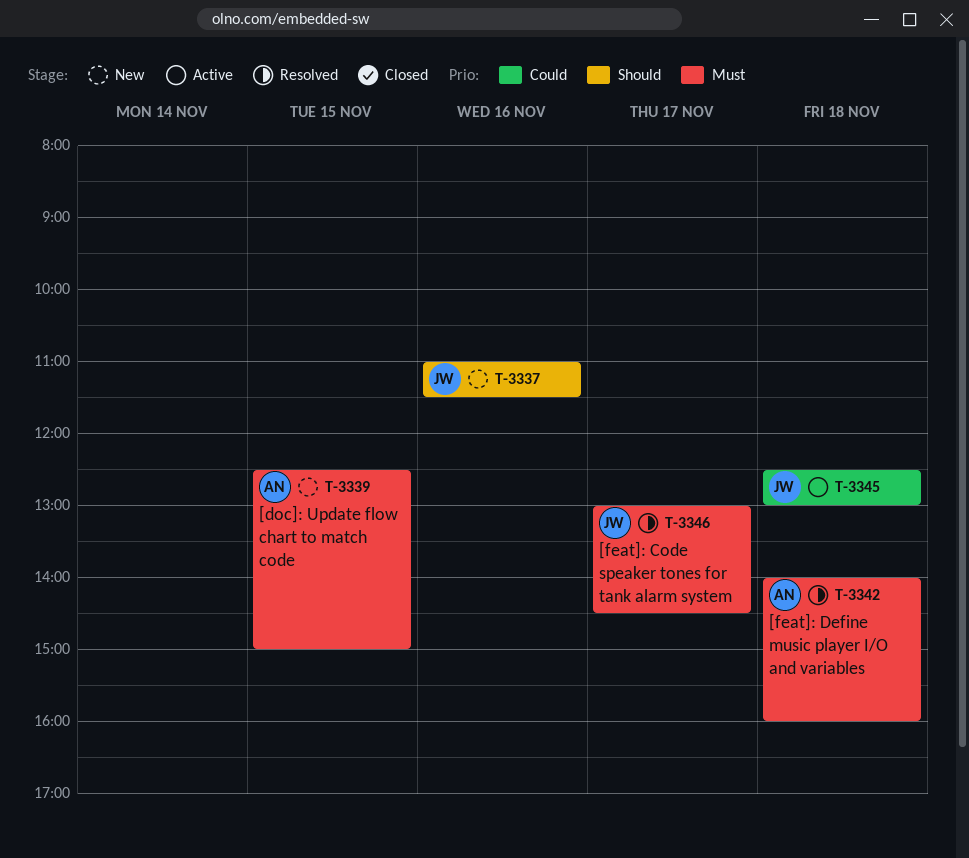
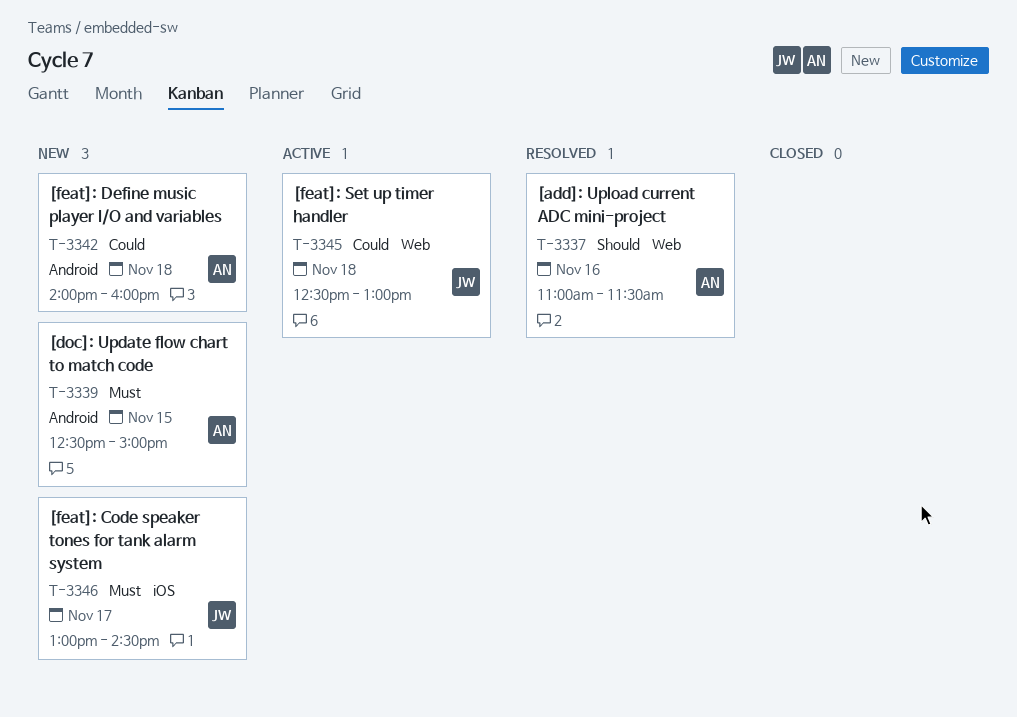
T-3337, status: New -> Resolved
T-3337, owner: JW -> AN
T-3342, status: Resolved -> New
T-3342, priority: Must -> Could
T-3346, status: Resolved -> New

